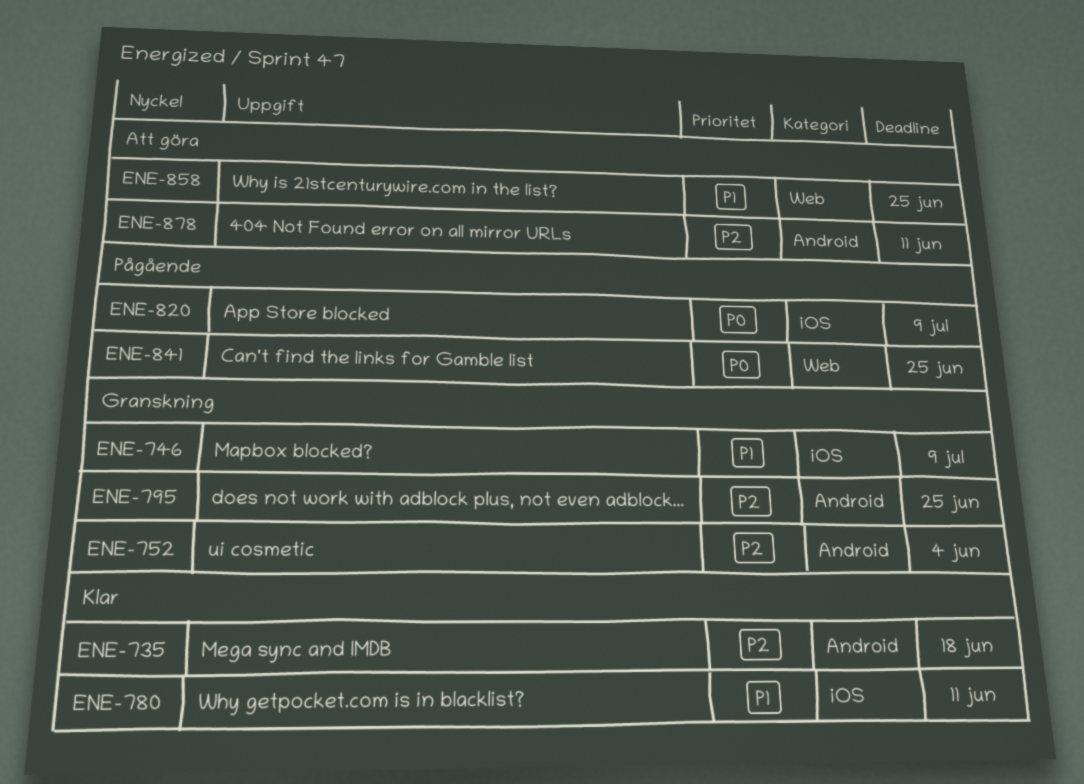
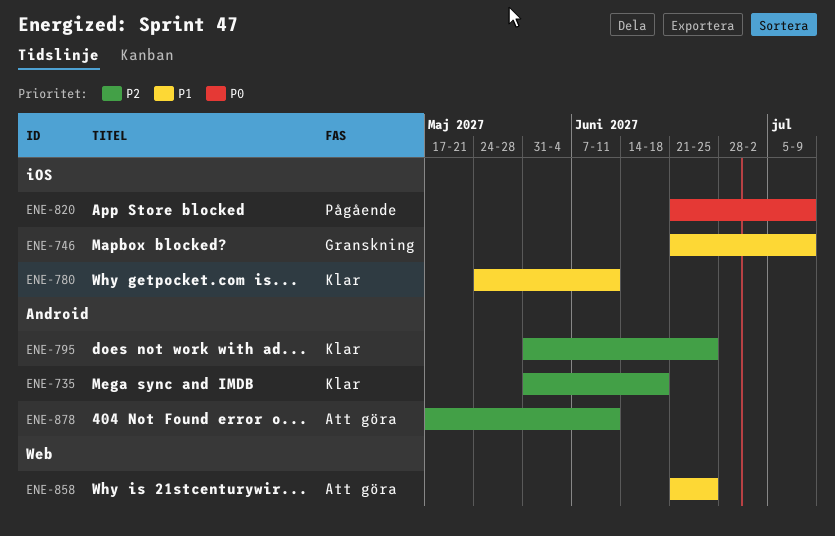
ENE-752: present -> none
ENE-795, status: Granskning -> Klar
ENE-841: present -> none

